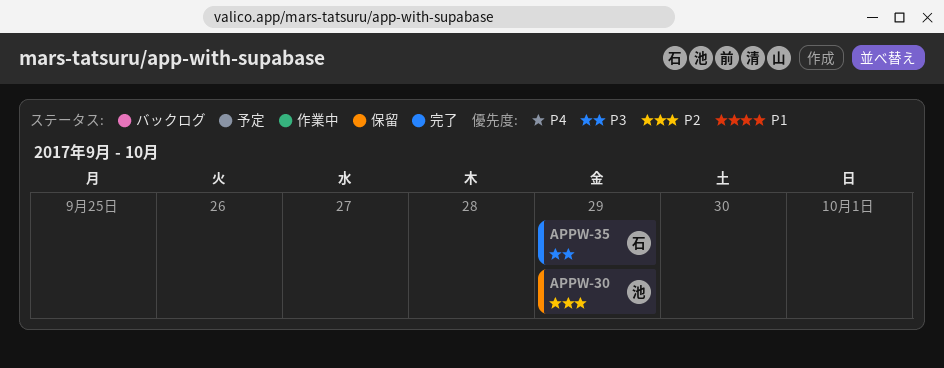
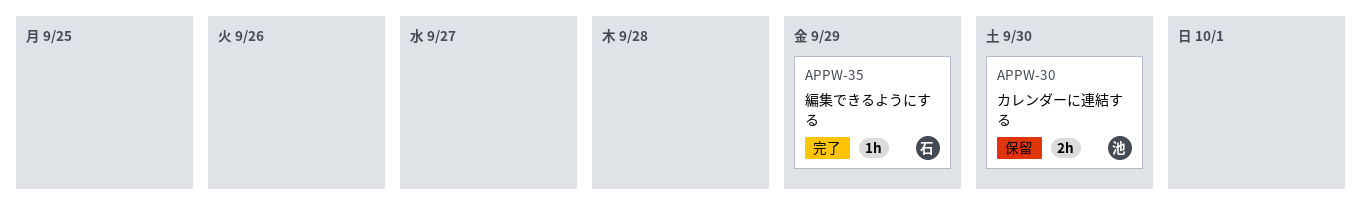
APPW-30, due: Sep 29 -> Sep 30

